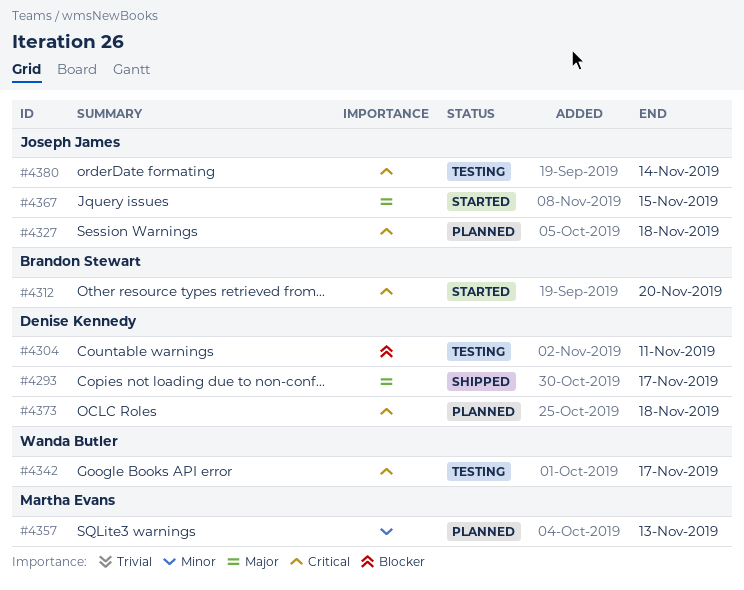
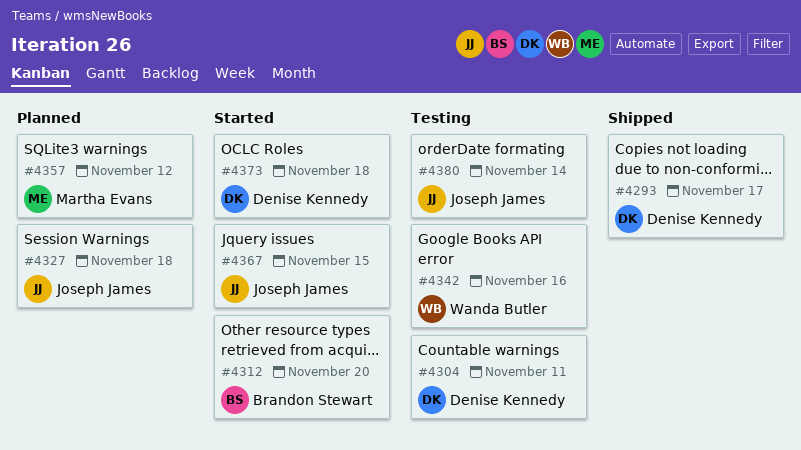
#4342, due: Nov 17 -> Nov 16
#4357, due: Nov 13 -> Nov 12
#4373, status: Planned -> Started

